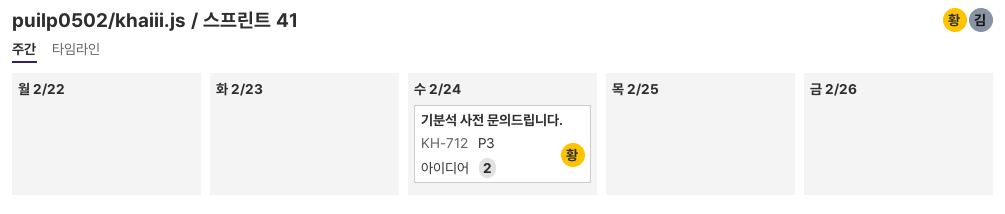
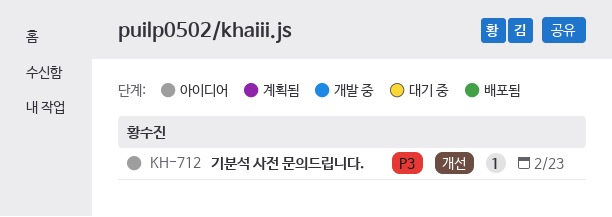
KH-712, estimate: 2 -> 1
KH-712, due: Feb 24 -> Feb 23

